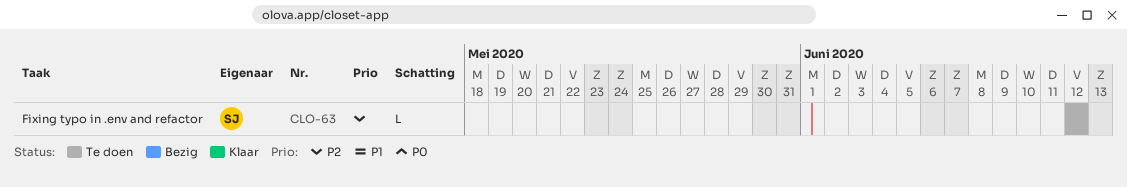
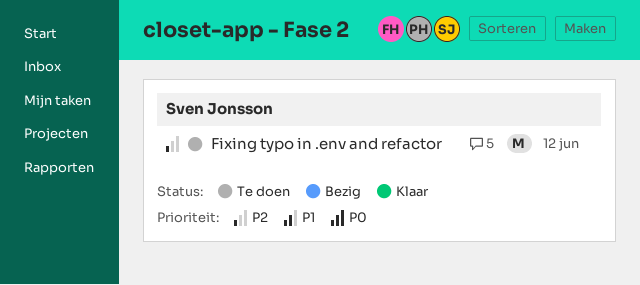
Fixing typo in .env and refactor, estimate: L -> M

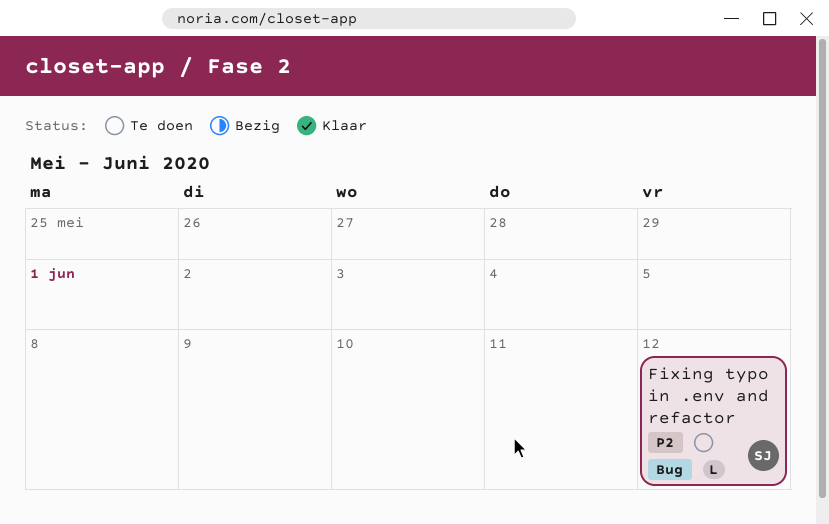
Fixing typo in .env and refactor, estimate: M -> L

